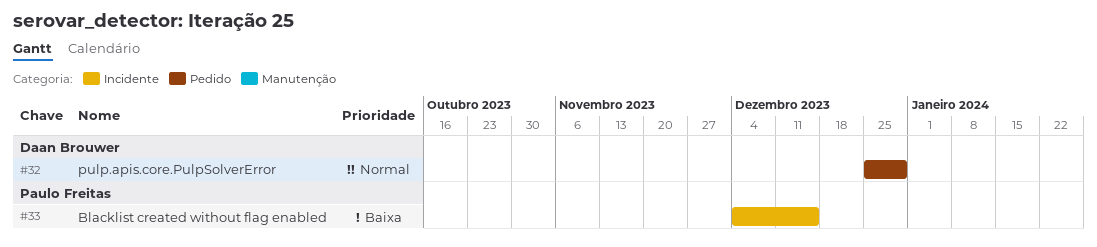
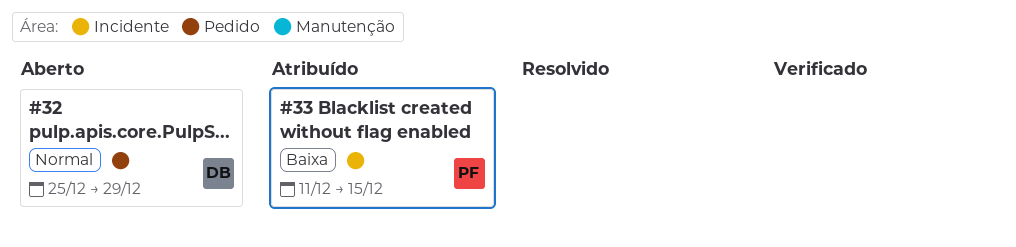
#33, start: Dec 4 -> Dec 11

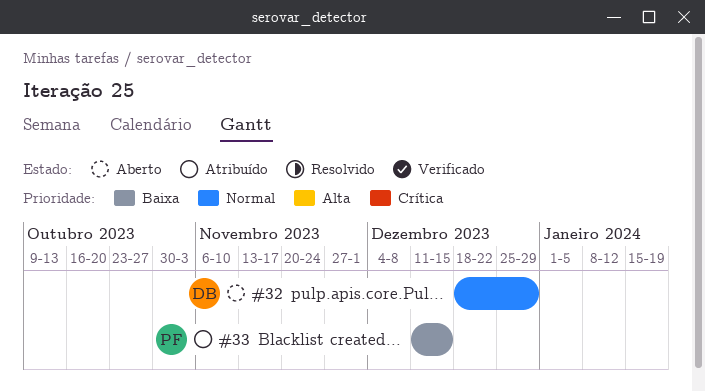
#32, start: Dec 25 -> Dec 18

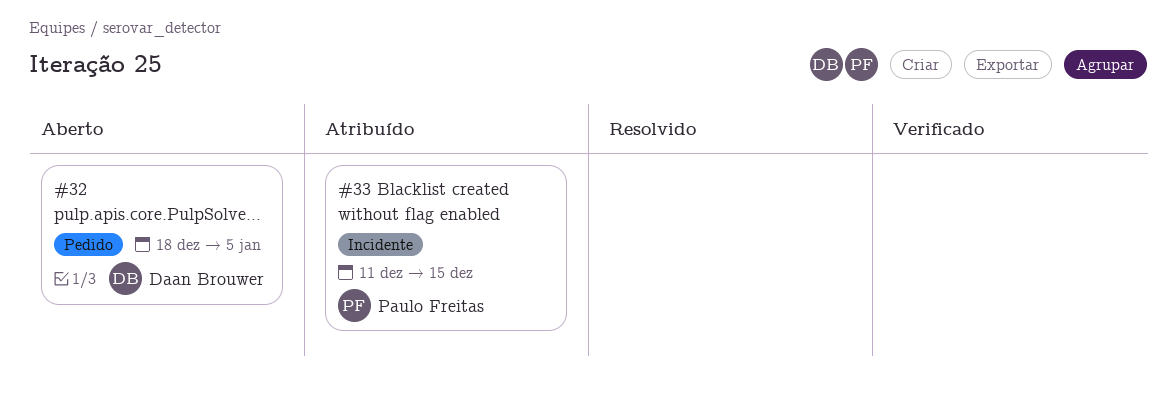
#32, due: Dec 29 -> Jan 5

